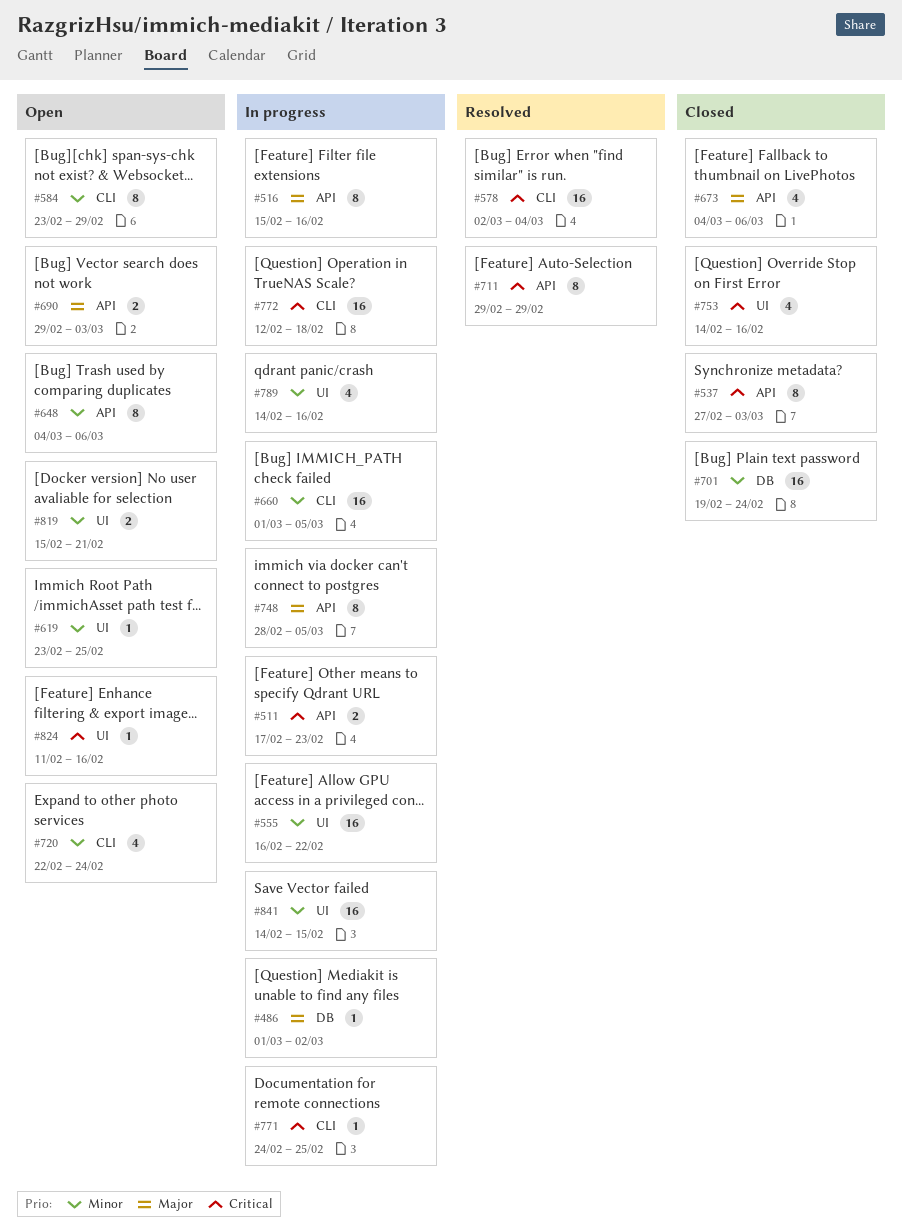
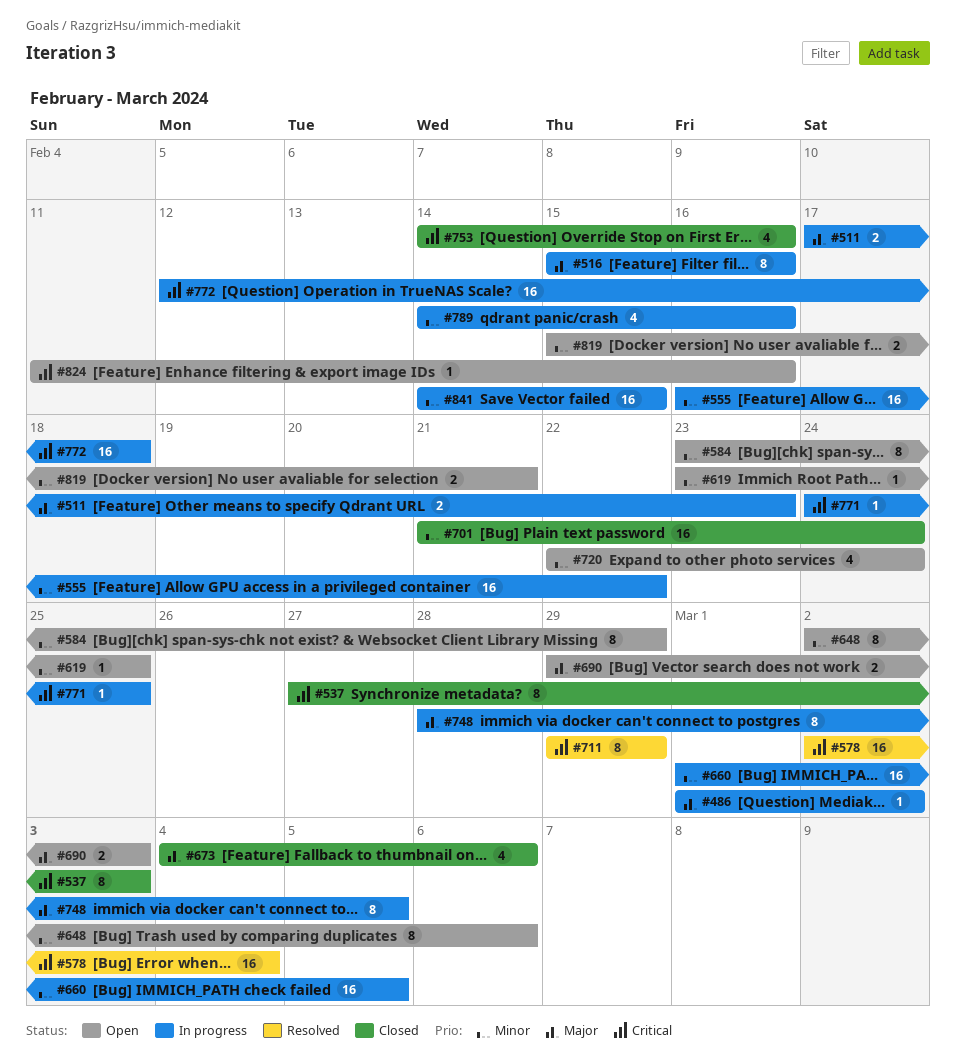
#511, priority: Critical -> Major
#648, start: Mar 4 -> Mar 2
#701, start: Feb 19 -> Feb 21

